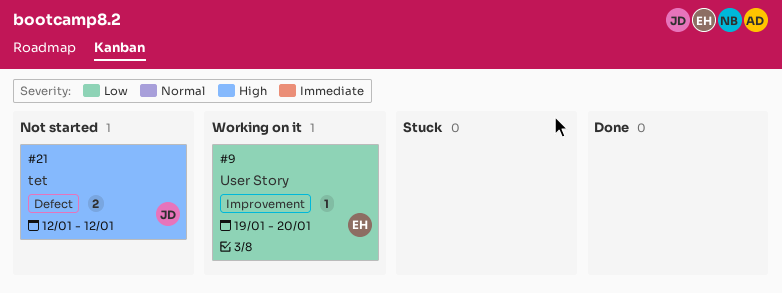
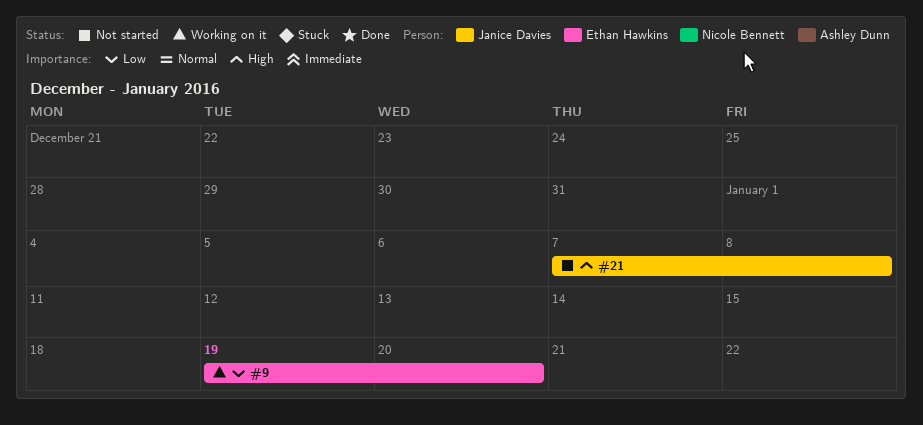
#21, start: Jan 12 -> Jan 7
#21, due: Jan 12 -> Jan 8

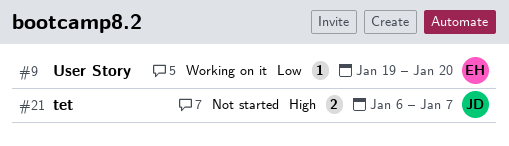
#21, start: Jan 7 -> Jan 6
#21, due: Jan 8 -> Jan 7

